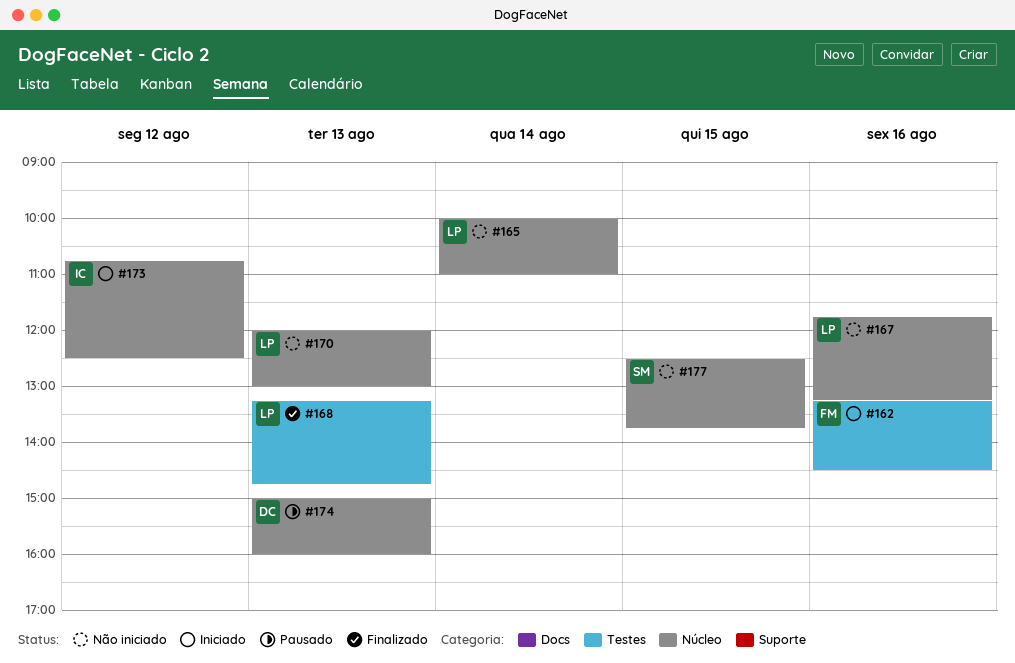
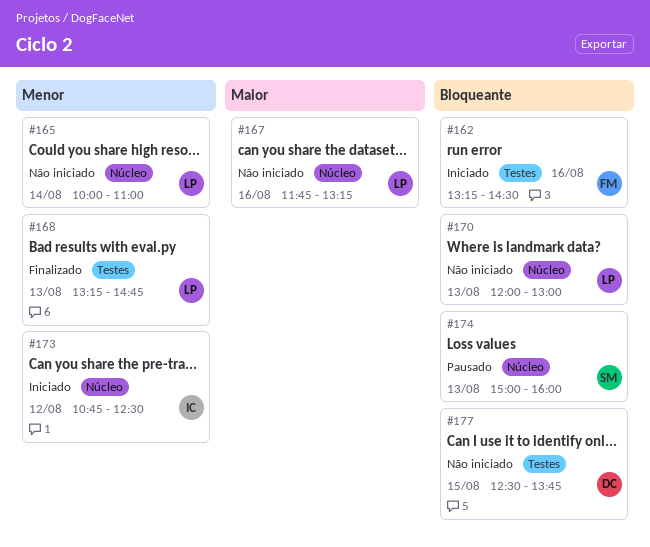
#174, owner: DC -> SM
#177, owner: SM -> DC
#177, label: Núcleo -> Testes

